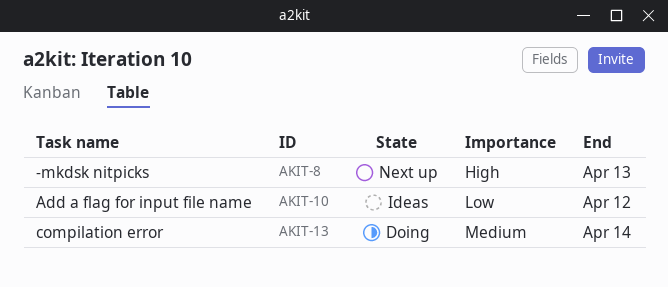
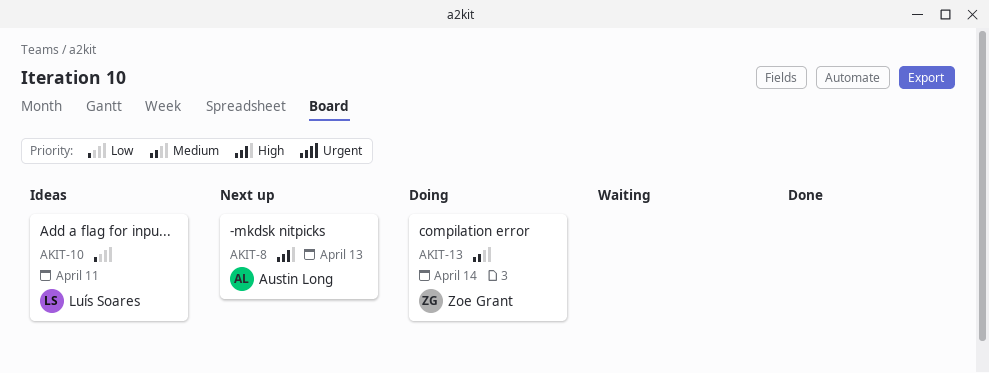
AKIT-10, due: Apr 12 -> Apr 11

